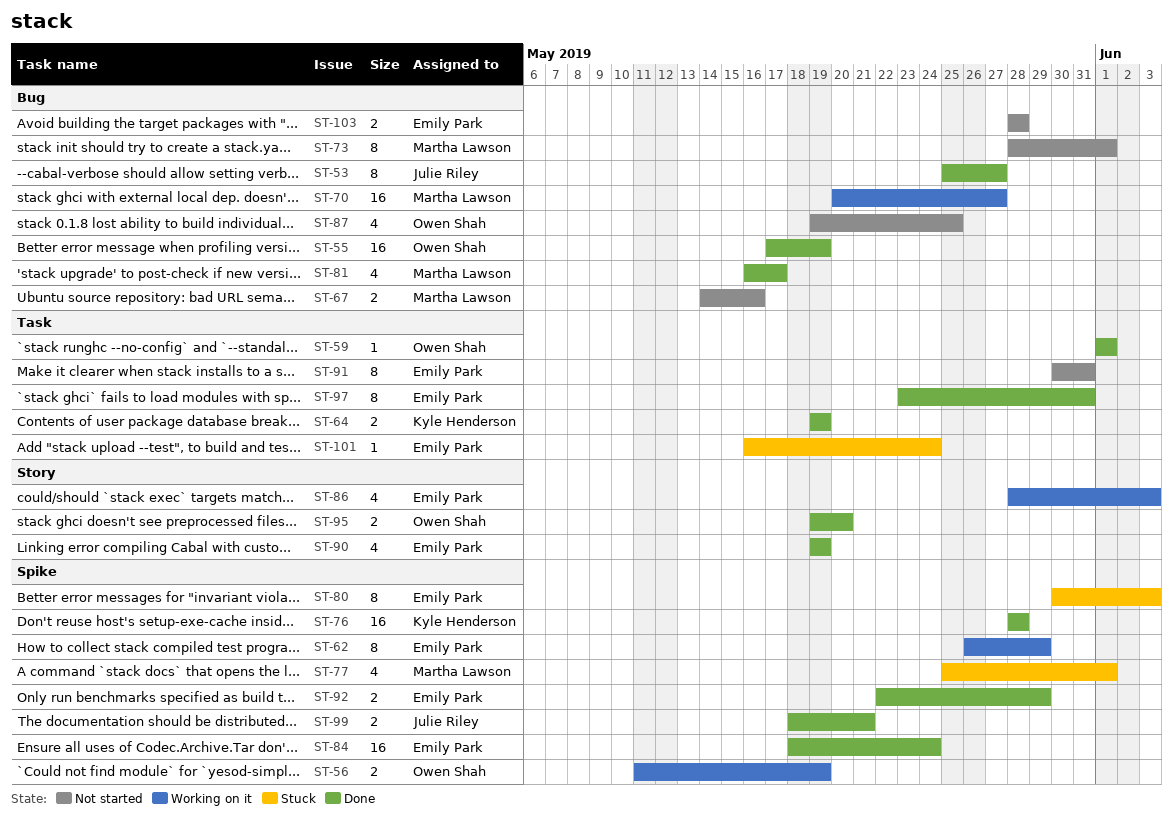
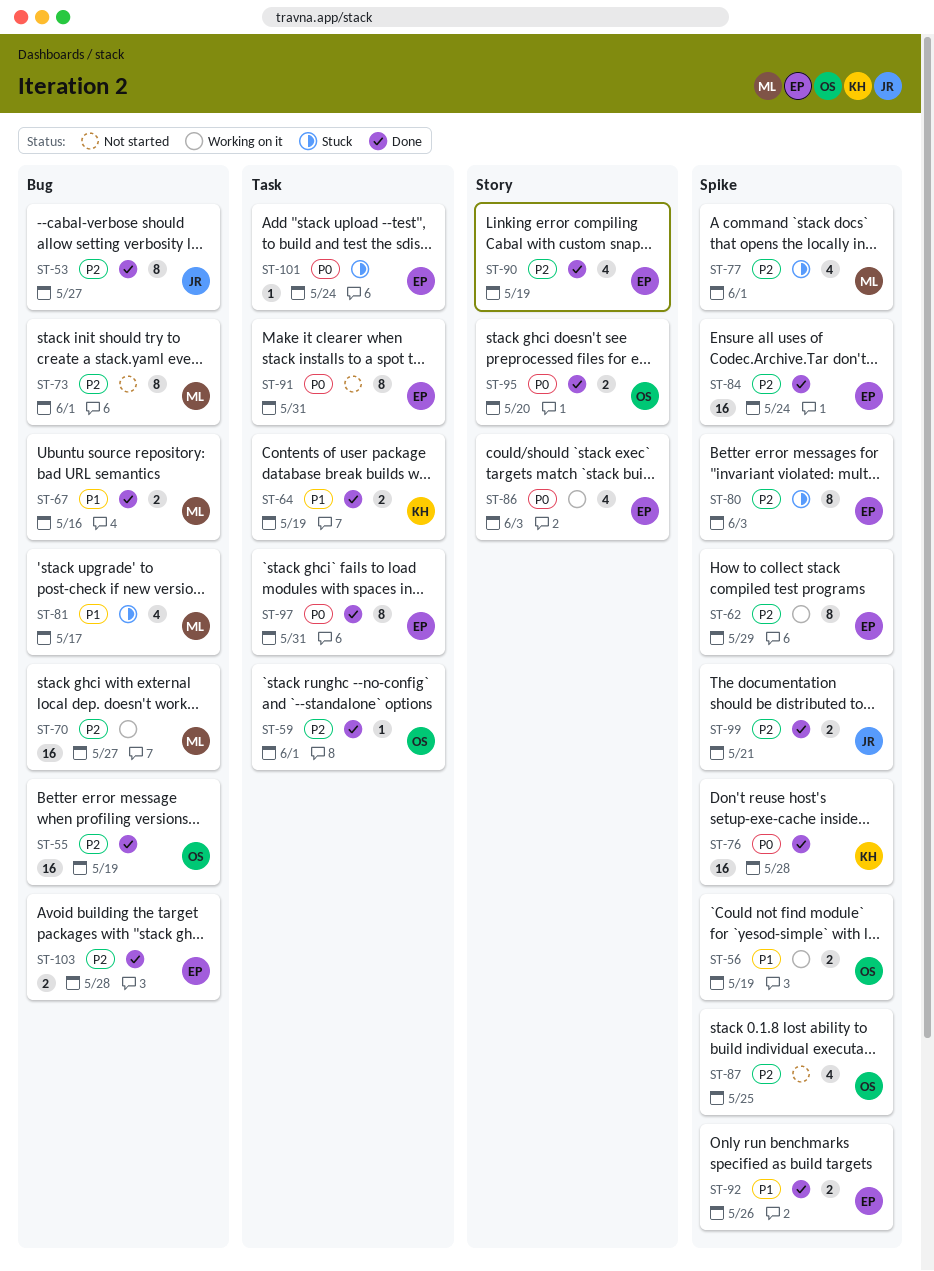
ST-67, status: Not started -> Done
ST-81, status: Done -> Stuck
ST-87, label: Bug -> Spike
ST-92, due: May 29 -> May 26
ST-103, status: Not started -> Done

